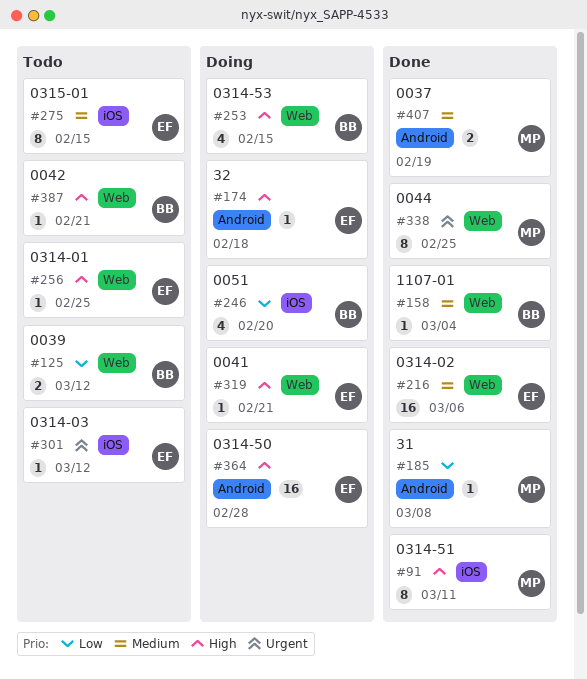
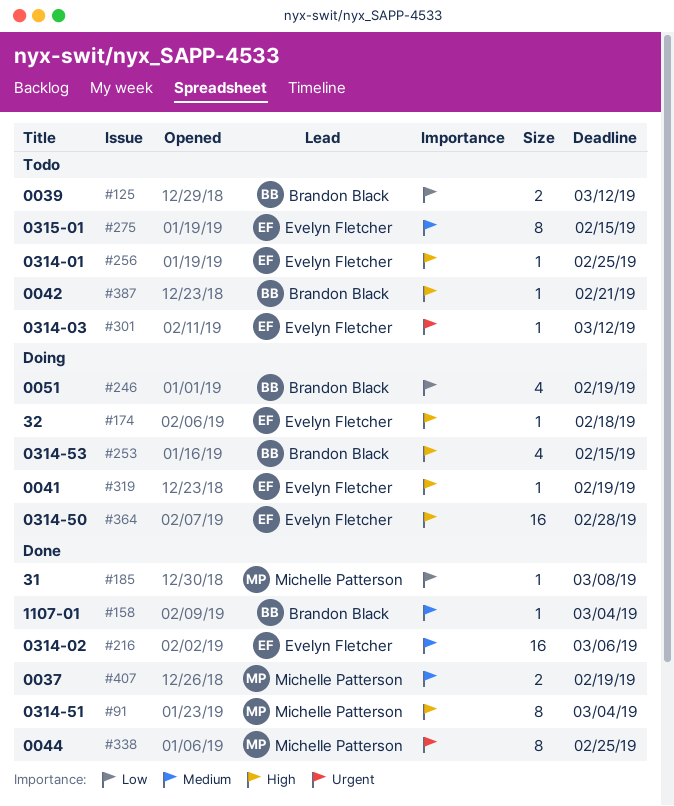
#91, due: Mar 11 -> Mar 4
#246, due: Feb 20 -> Feb 19
#319, due: Feb 21 -> Feb 19

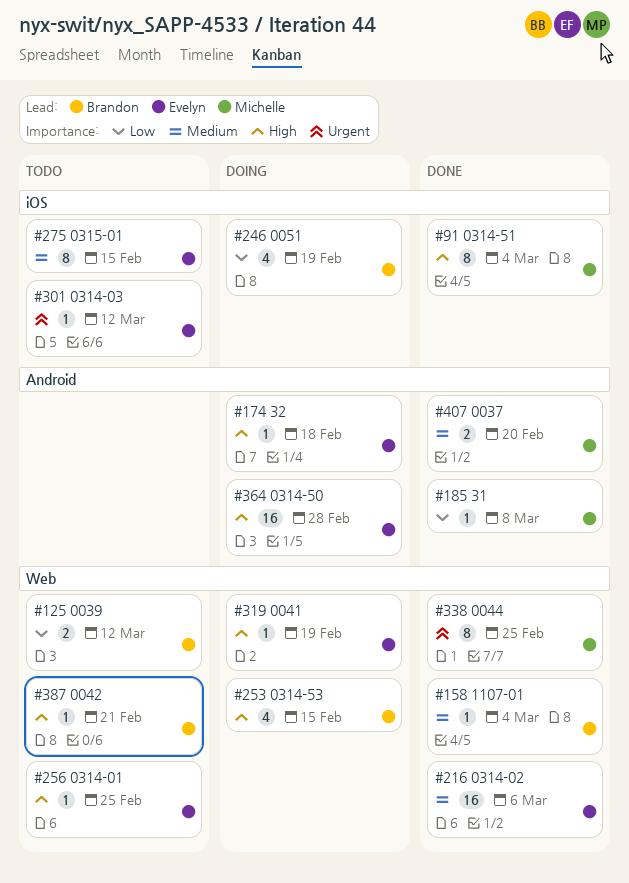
#407, due: Feb 19 -> Feb 20

